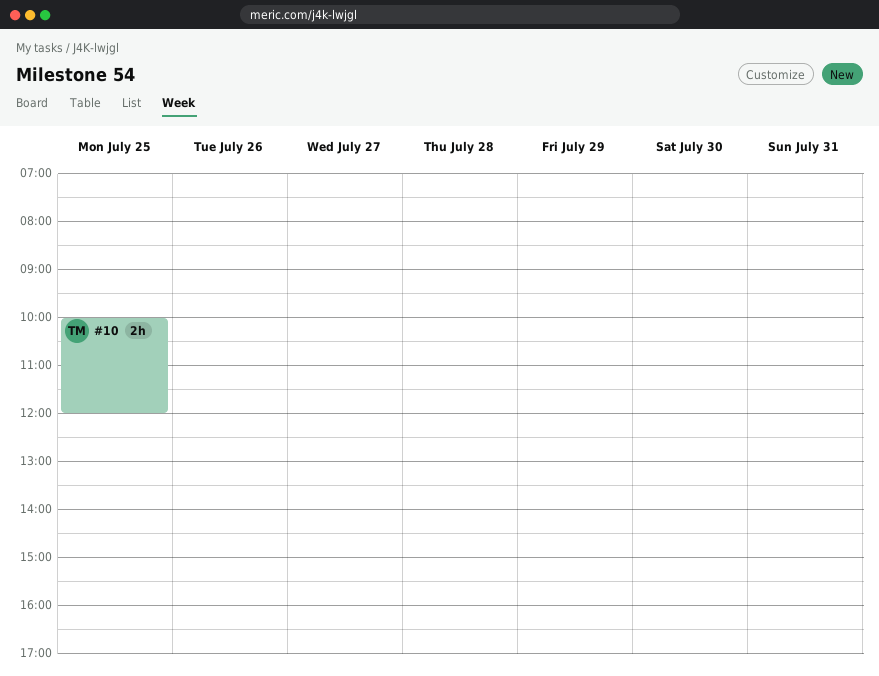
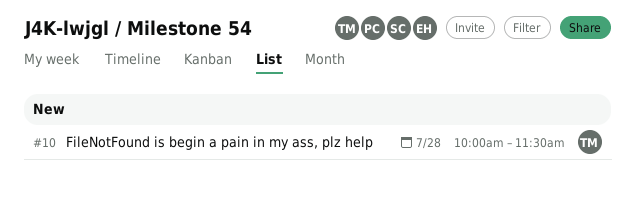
#10, day: Jul 25 -> Jul 28
#10, ends: 12:00 -> 11:30

